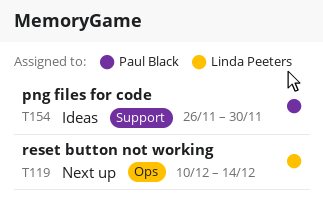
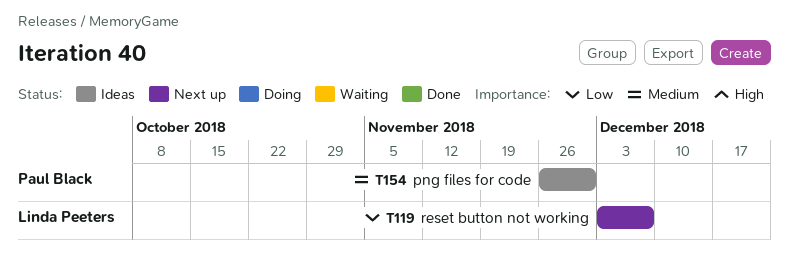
T119, start: Dec 10 -> Dec 3
T119, due: Dec 14 -> Dec 7

